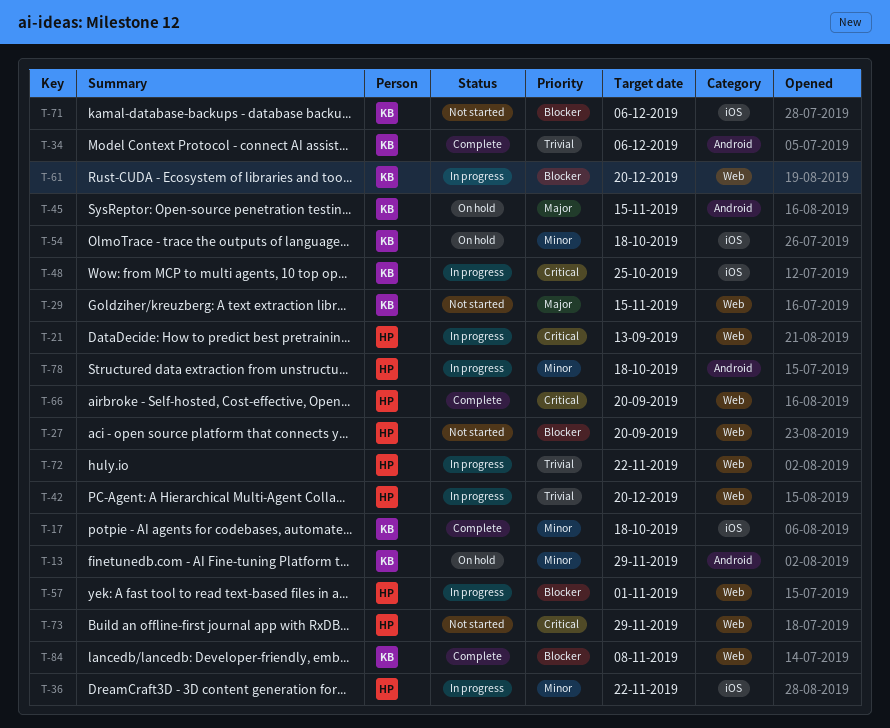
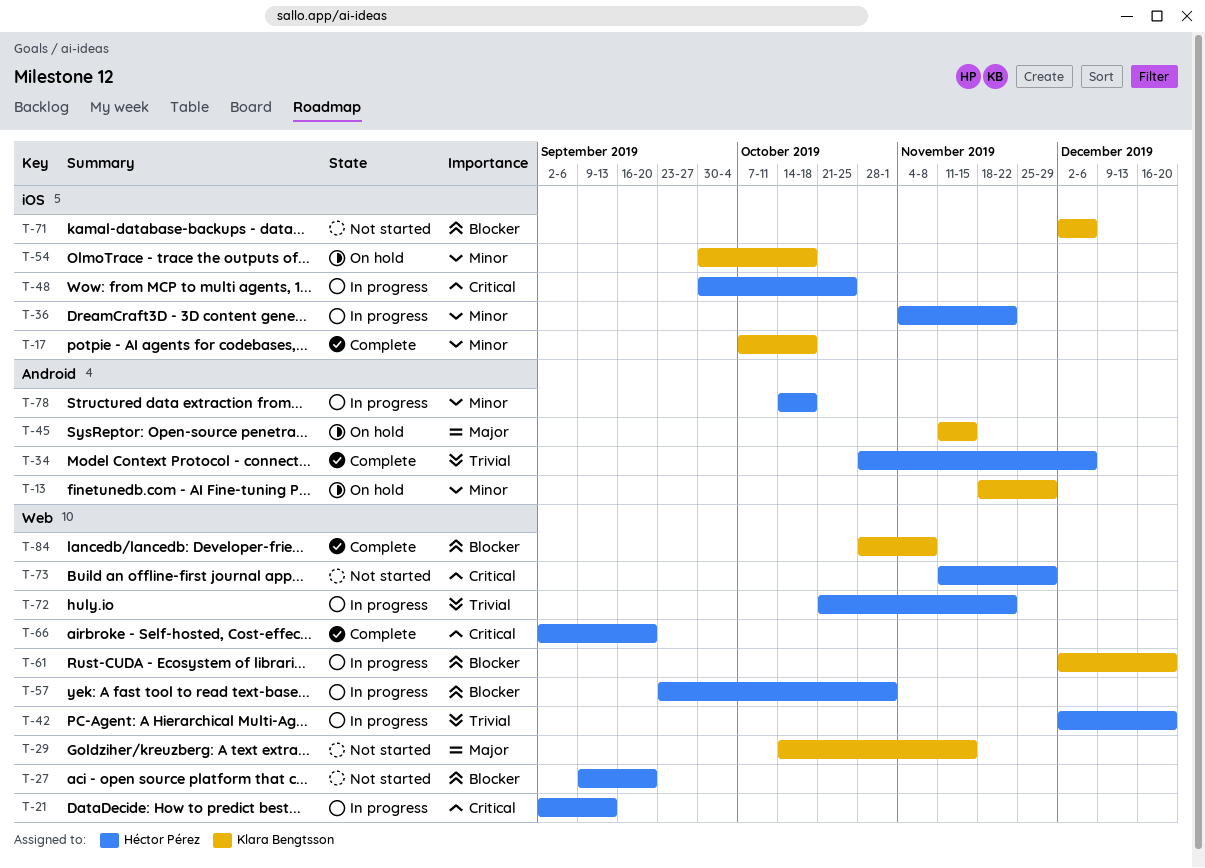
T-34, owner: Klara Bengtsson -> Héctor Pérez
T-48, owner: Klara Bengtsson -> Héctor Pérez

